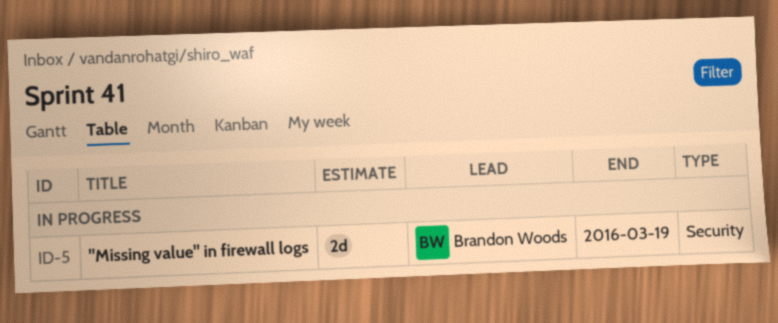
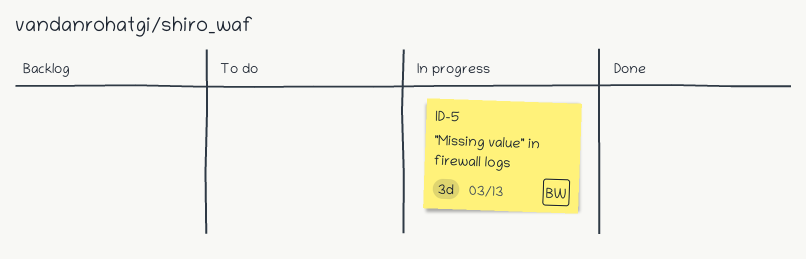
ID-5, estimate: 2d -> 3d
ID-5, due: Mar 19 -> Mar 13

